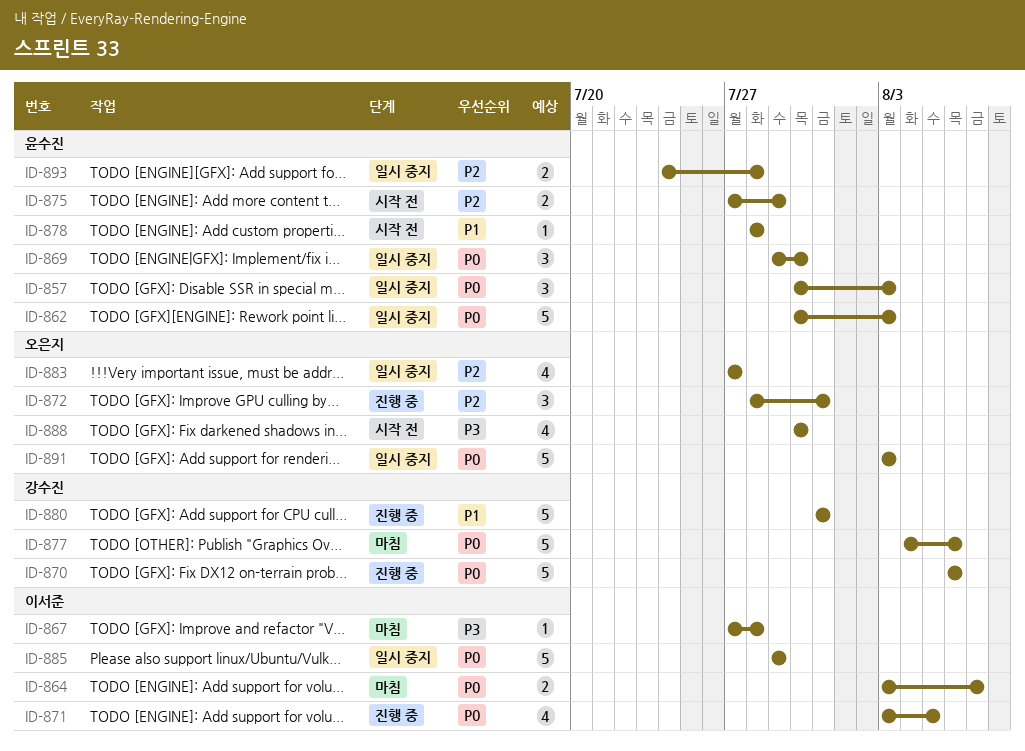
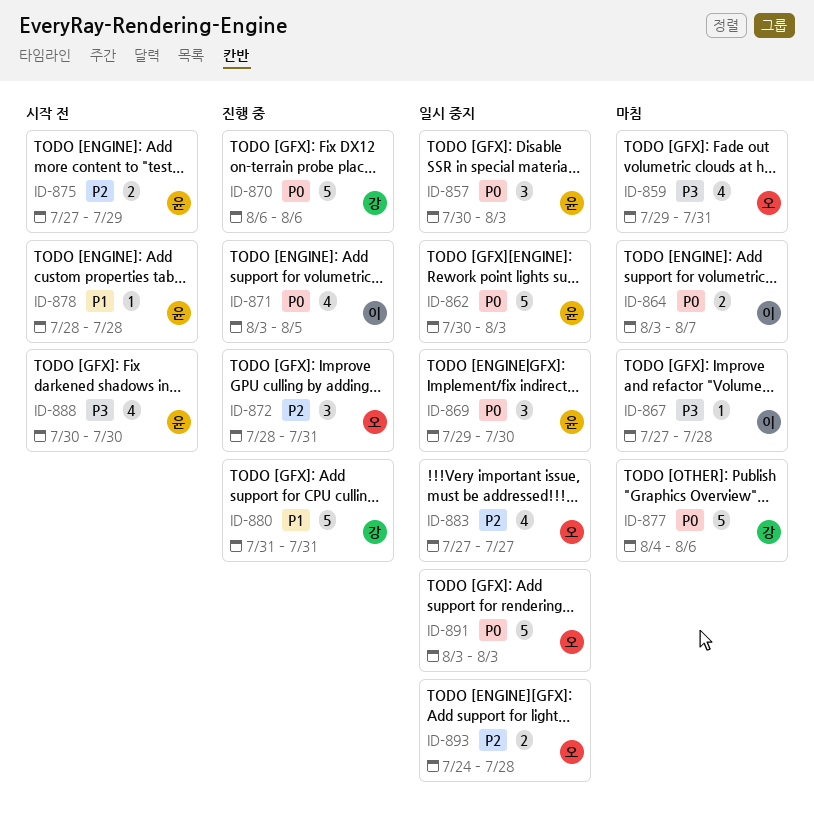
ID-859: none -> present
ID-885: present -> none
ID-888, owner: 오은지 -> 윤수진
ID-893, owner: 윤수진 -> 오은지

